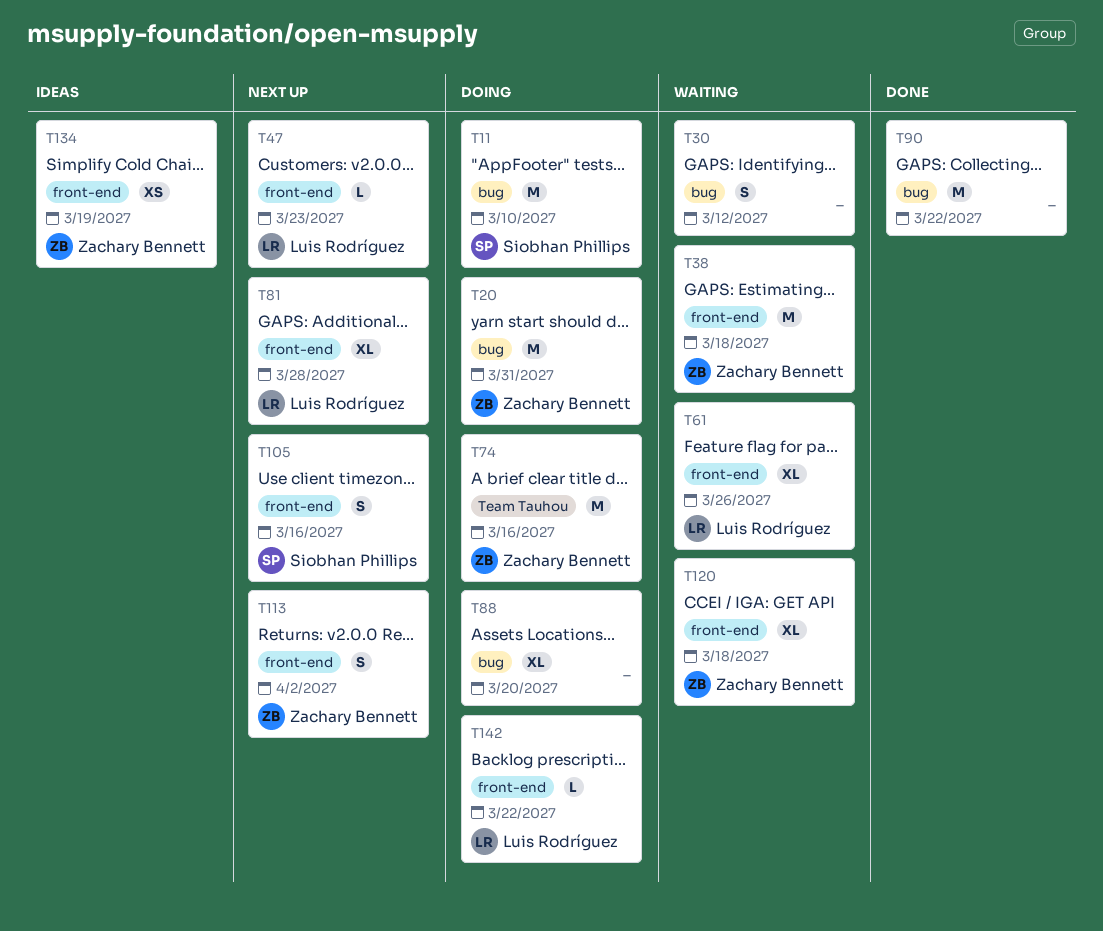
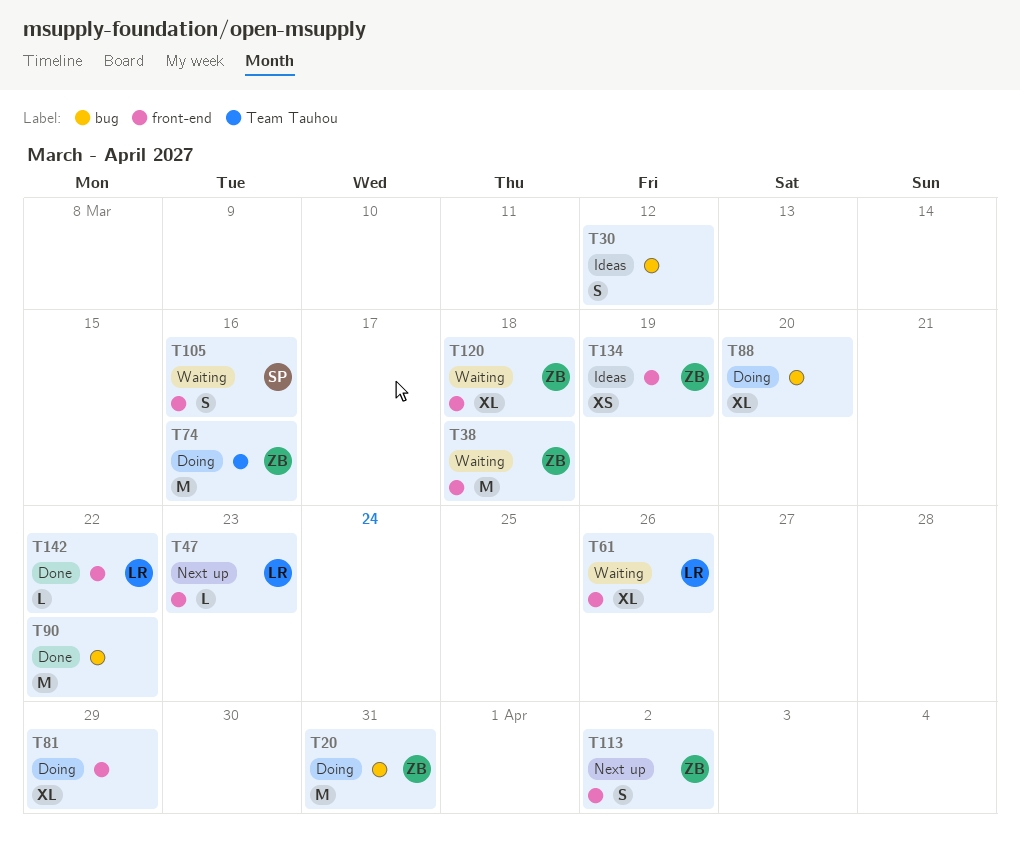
T11: present -> none
T30, status: Waiting -> Ideas
T81, status: Next up -> Doing
T81, owner: Luis Rodríguez -> none
T81, due: Mar 28 -> Mar 29
T105, status: Next up -> Waiting
T142, status: Doing -> Done

